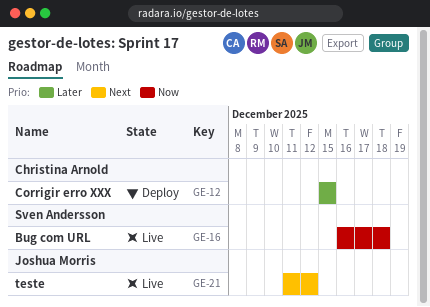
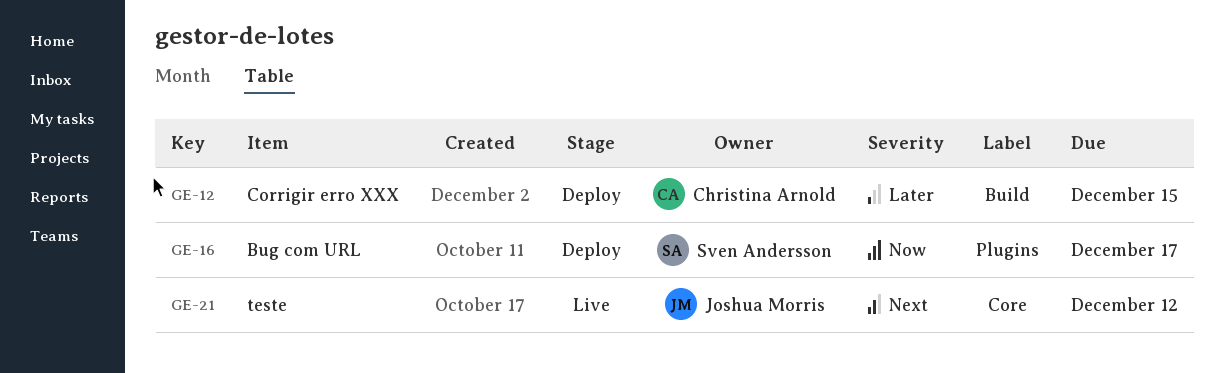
GE-16, status: Live -> Deploy
GE-16, due: Dec 18 -> Dec 17

